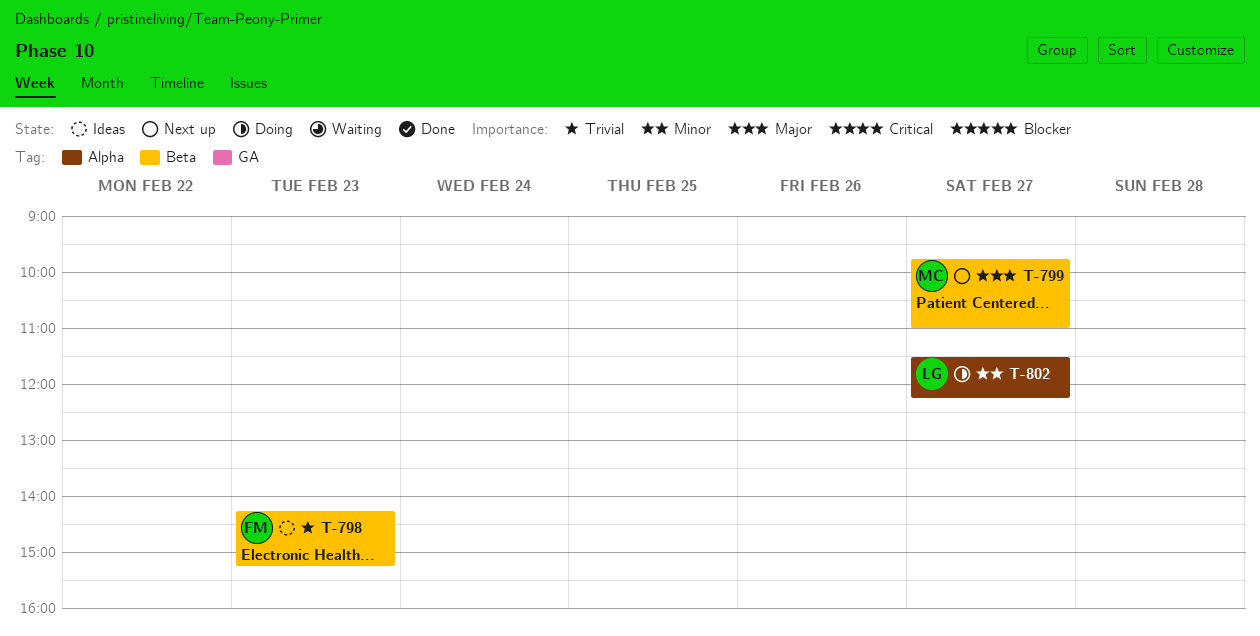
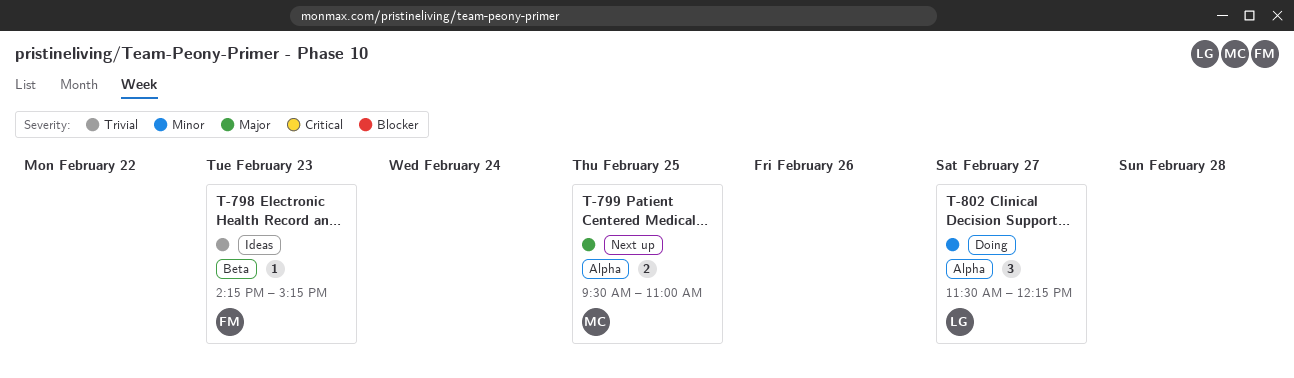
T-799, label: Beta -> Alpha
T-799, day: Feb 27 -> Feb 25
T-799, begins: 09:45 -> 09:30

